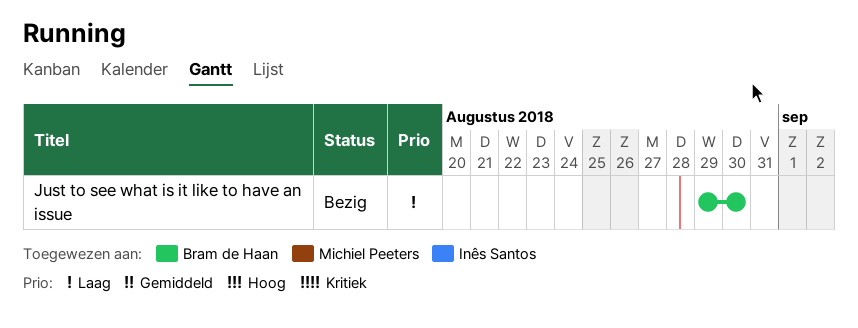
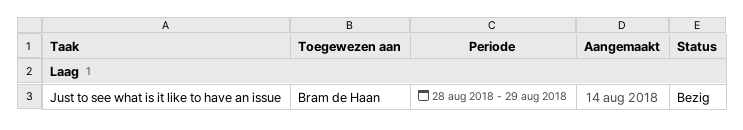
Just to see what is it like to have an issue, start: Aug 29 -> Aug 28
Just to see what is it like to have an issue, due: Aug 30 -> Aug 29

